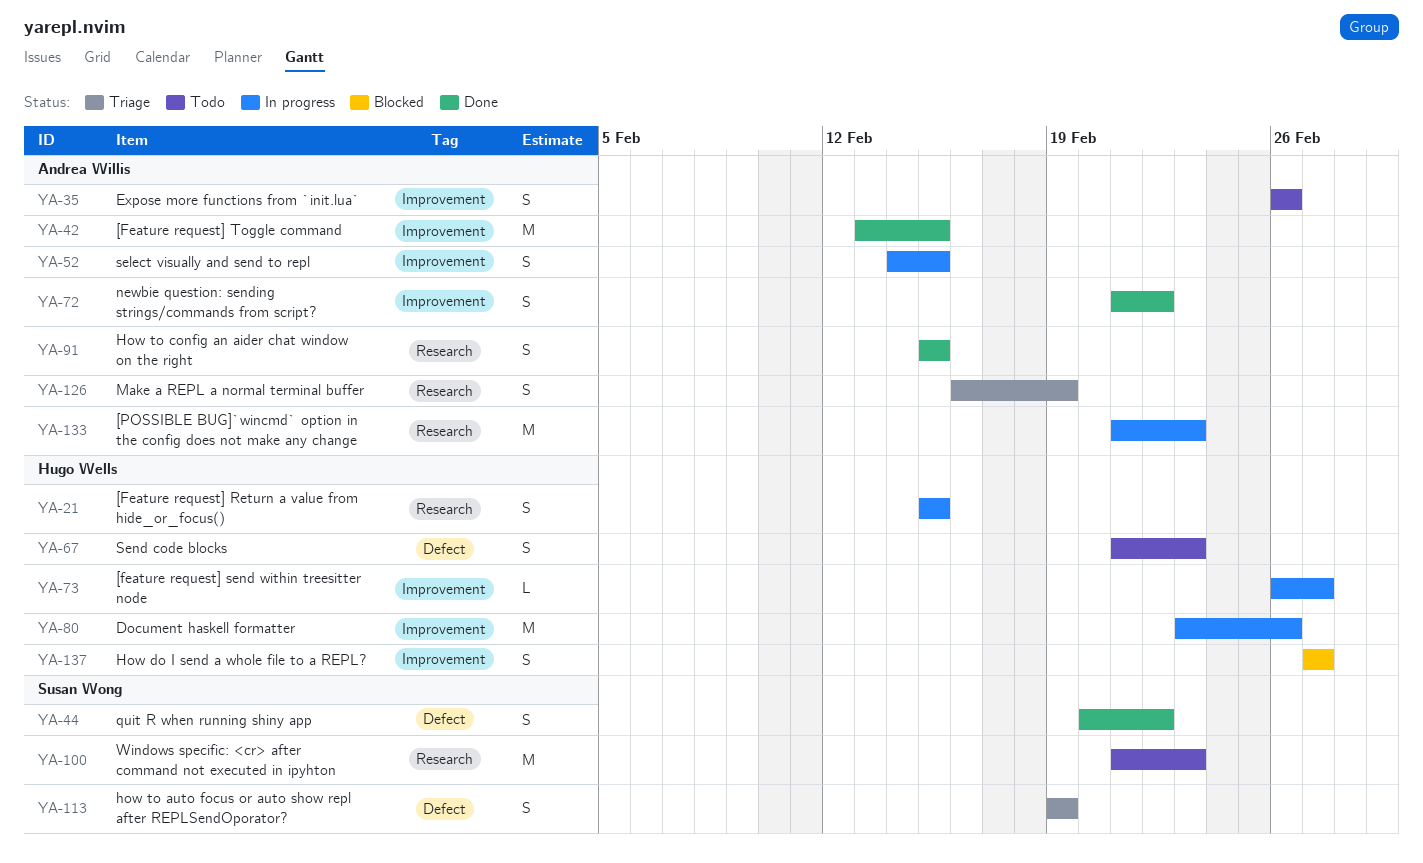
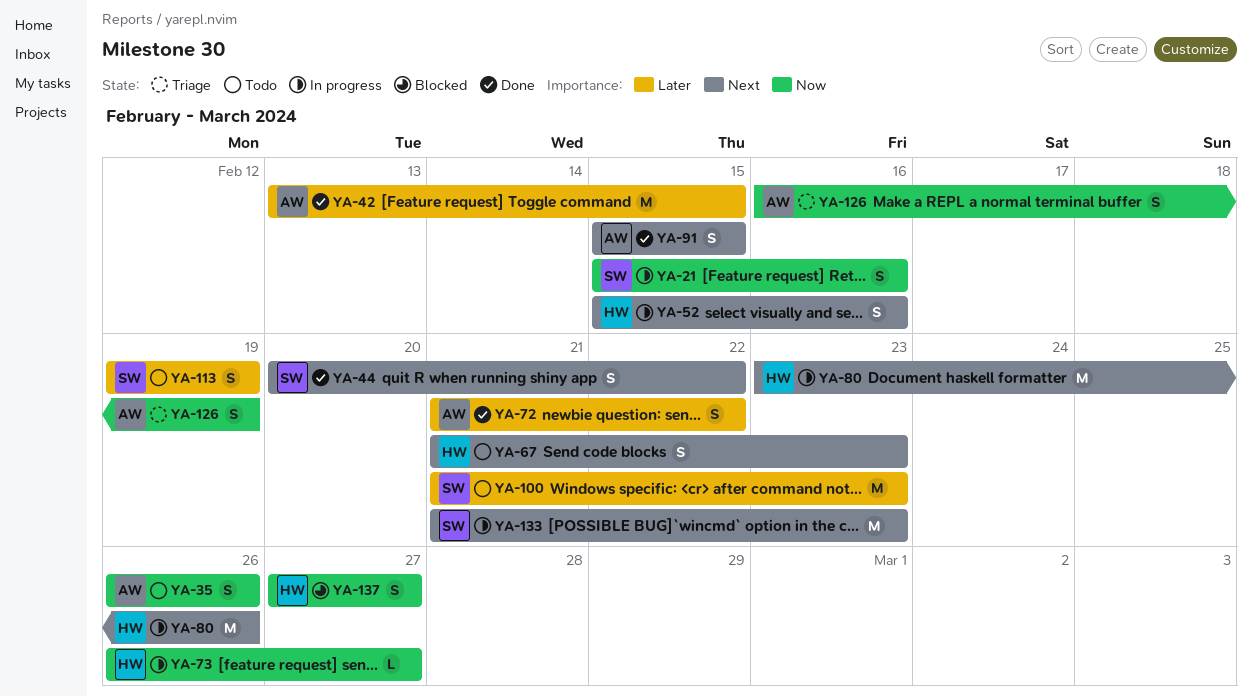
YA-21, owner: Hugo Wells -> Susan Wong
YA-21, due: Feb 15 -> Feb 16
YA-52, owner: Andrea Willis -> Hugo Wells
YA-52, start: Feb 14 -> Feb 15
YA-52, due: Feb 15 -> Feb 16
YA-113, status: Triage -> Todo
YA-133, owner: Andrea Willis -> Susan Wong

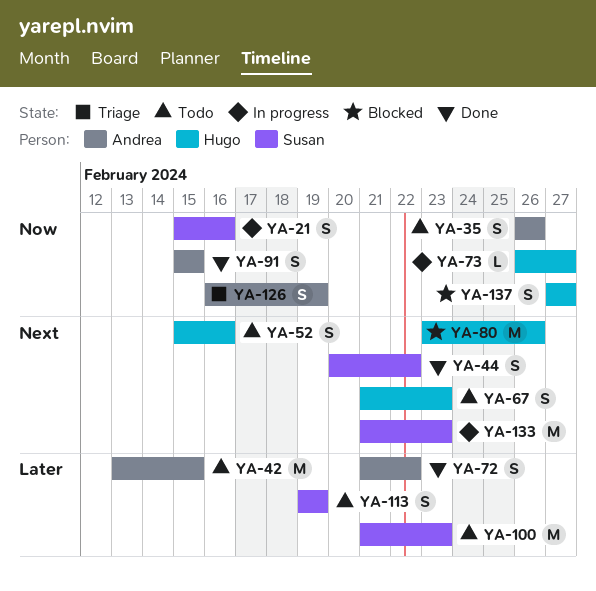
YA-42, status: Done -> Todo
YA-52, status: In progress -> Todo
YA-80, status: In progress -> Blocked
YA-91, priority: Next -> Now

